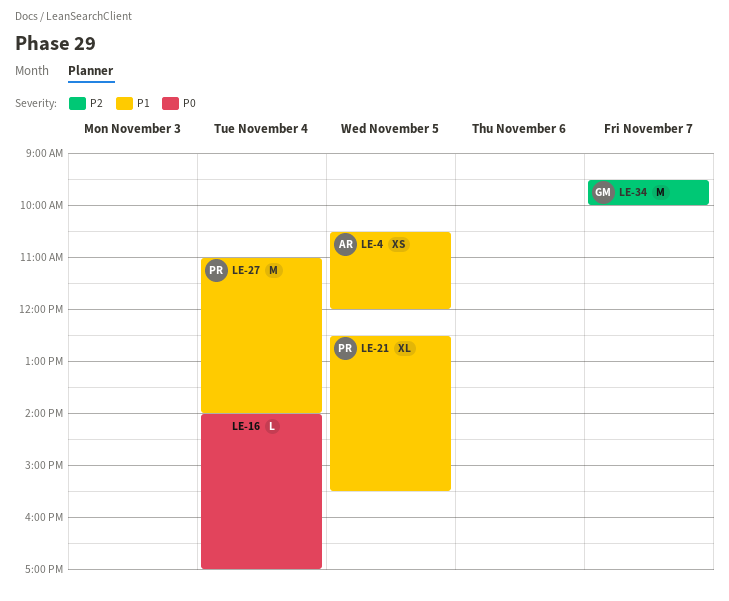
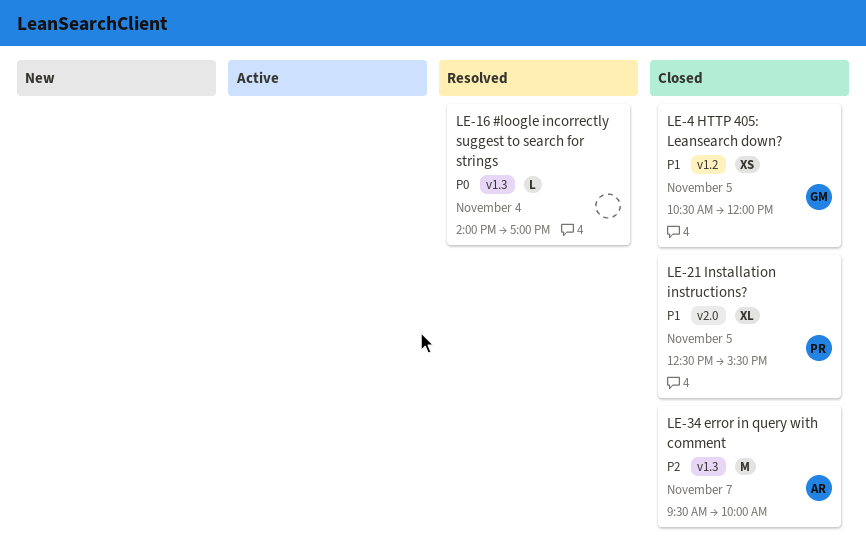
LE-4, owner: AR -> GM
LE-27: present -> none
LE-34, owner: GM -> AR

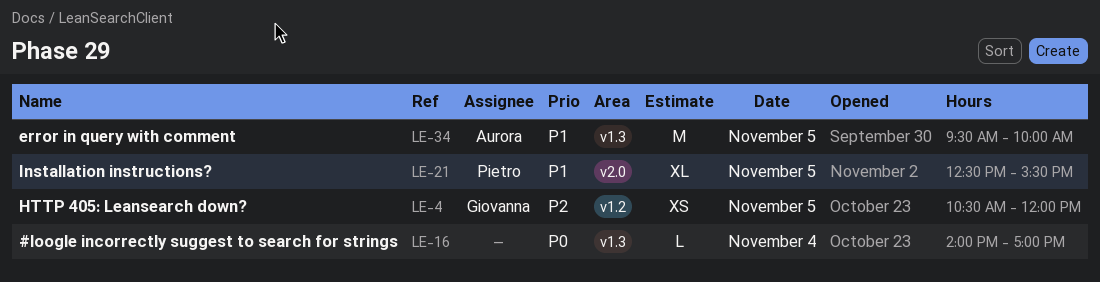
LE-4, priority: P1 -> P2
LE-34, priority: P2 -> P1
LE-34, day: Nov 7 -> Nov 5

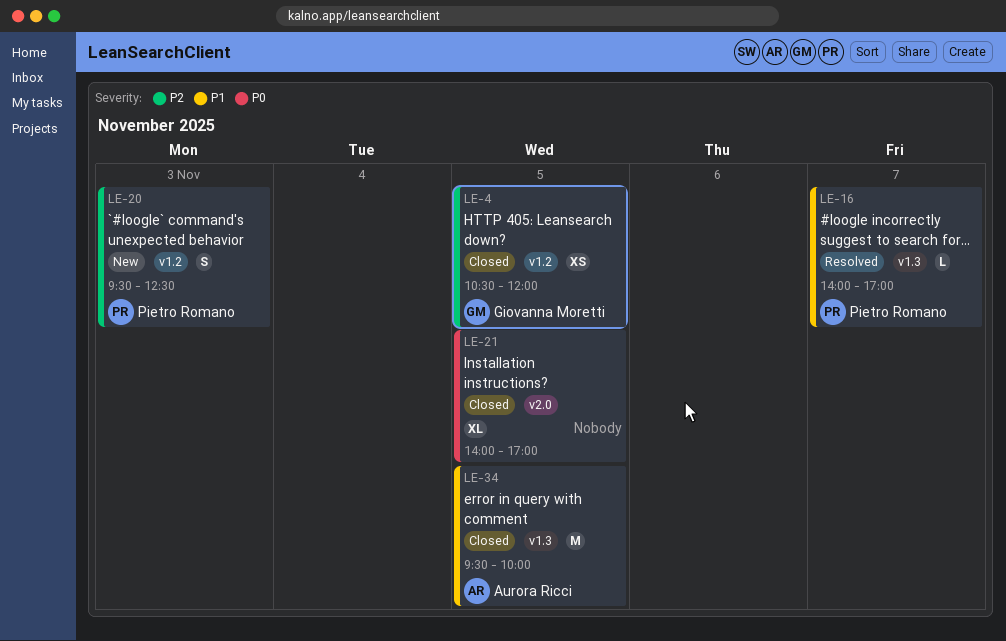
LE-16, owner: none -> Pietro Romano
LE-16, priority: P0 -> P1
LE-16, day: Nov 4 -> Nov 7
LE-20: none -> present
LE-21, owner: Pietro Romano -> none
LE-21, priority: P1 -> P0
LE-21, begins: 12:30 -> 14:00
LE-21, ends: 15:30 -> 17:00

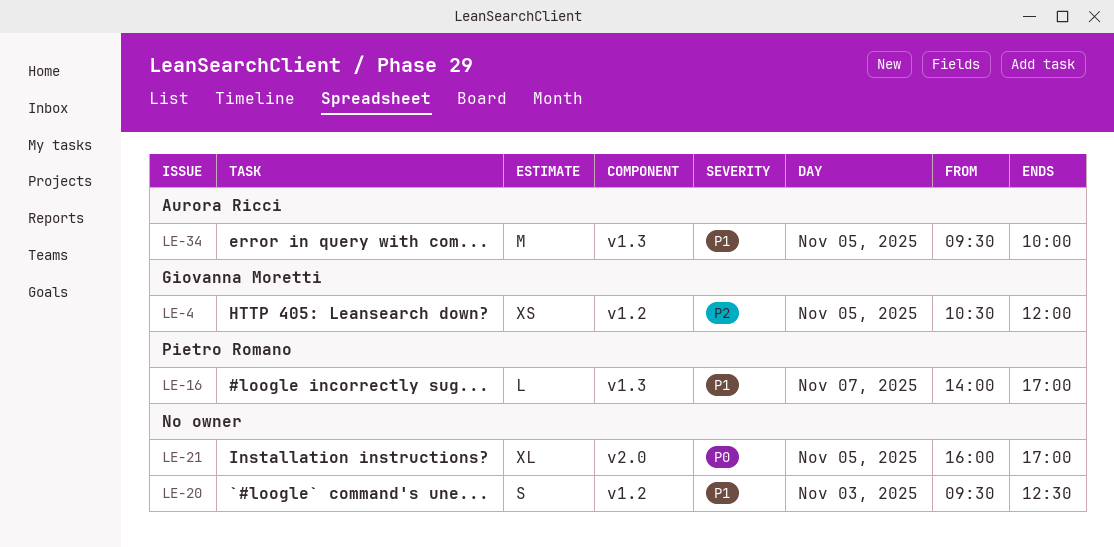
LE-20, owner: Pietro Romano -> none
LE-20, priority: P2 -> P1
LE-21, begins: 14:00 -> 16:00

